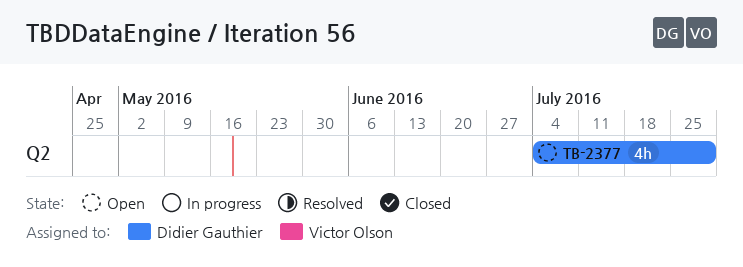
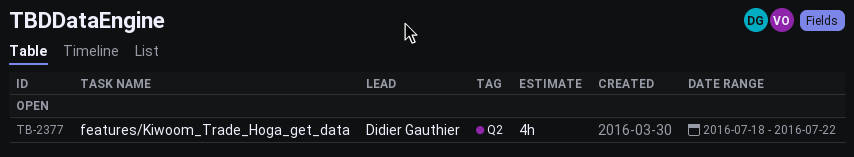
TB-2377, start: Jul 4 -> Jul 18
TB-2377, due: Jul 29 -> Jul 22

